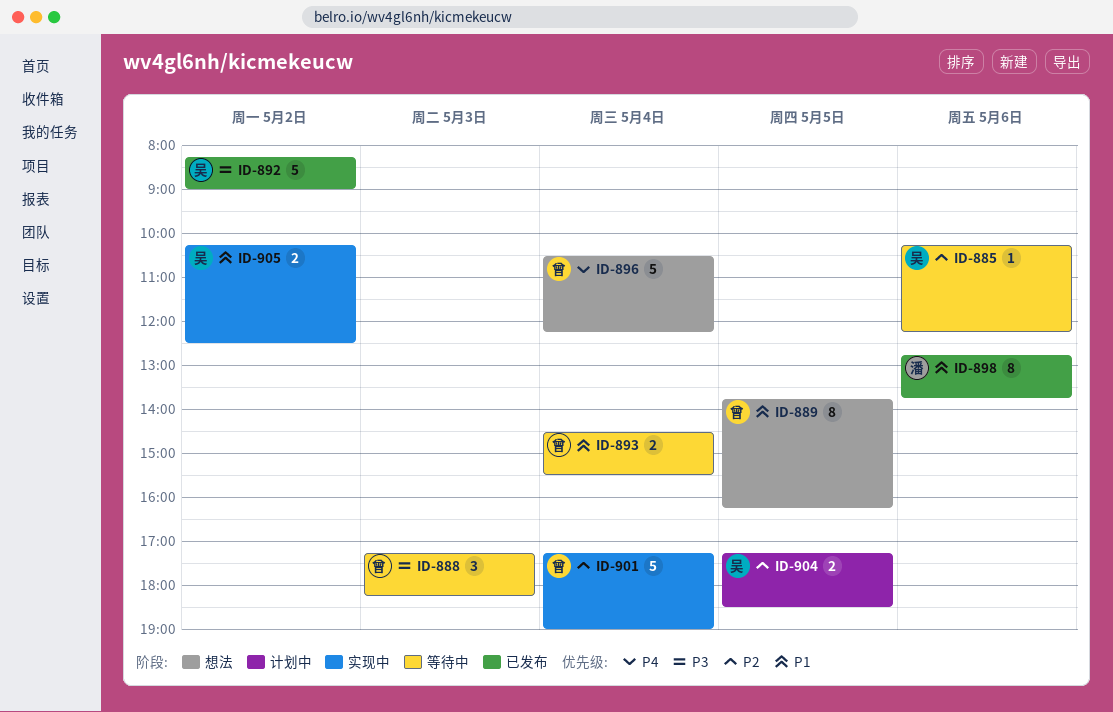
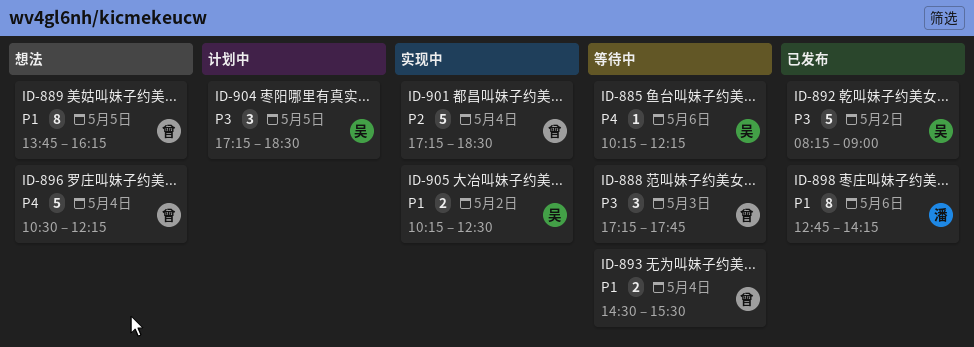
ID-885, priority: P2 -> P4
ID-888, ends: 18:15 -> 17:45
ID-898, ends: 13:45 -> 14:15
ID-901, ends: 19:00 -> 18:30
ID-904, priority: P2 -> P3
ID-904, estimate: 2 -> 3

